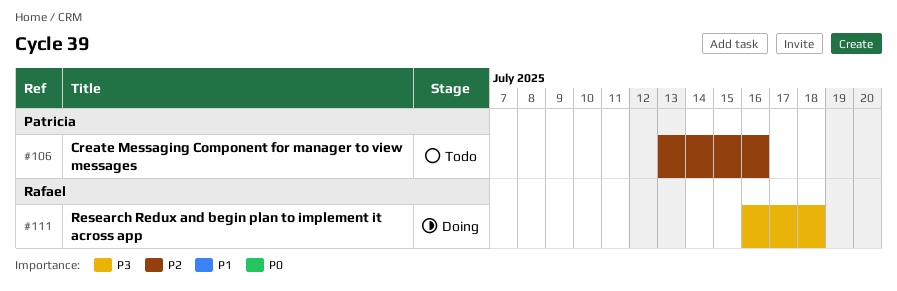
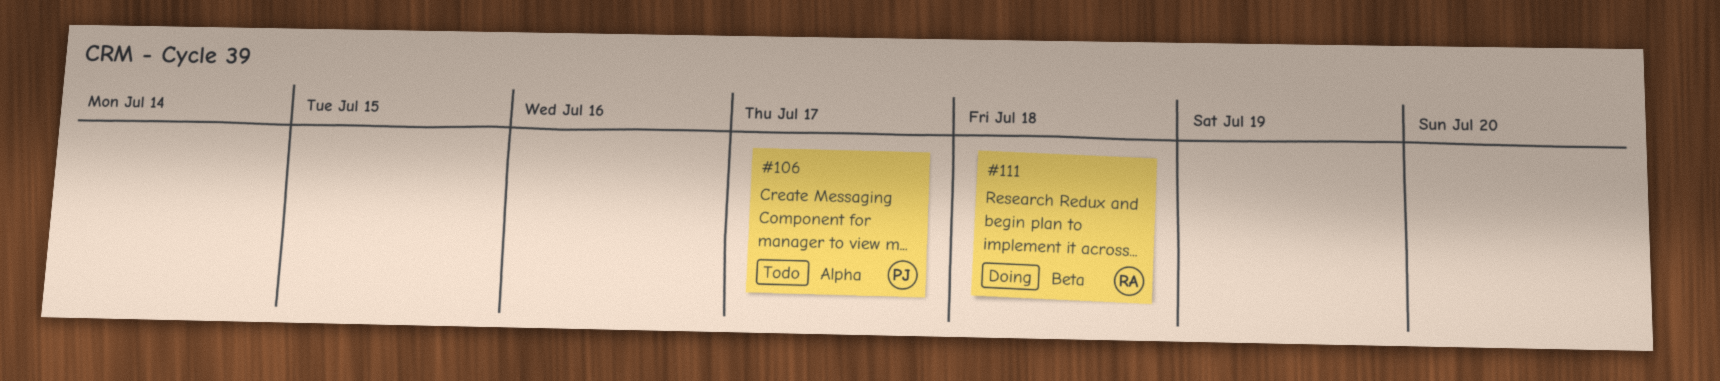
#106, due: Jul 16 -> Jul 17

